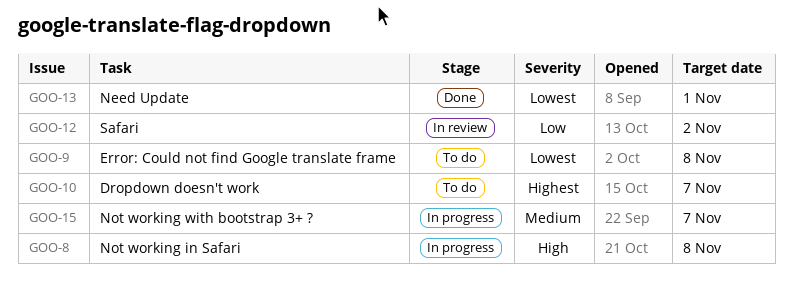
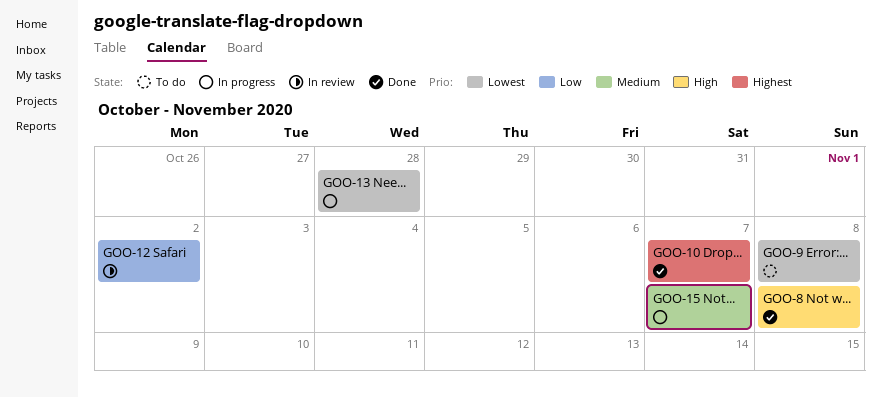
GOO-8, status: In progress -> Done
GOO-10, status: To do -> Done
GOO-13, status: Done -> In progress
GOO-13, due: Nov 1 -> Oct 28

